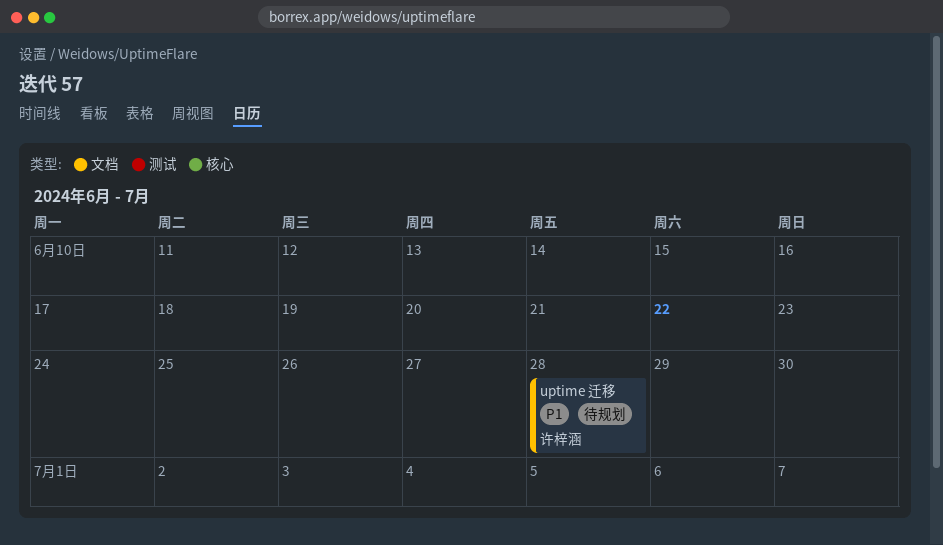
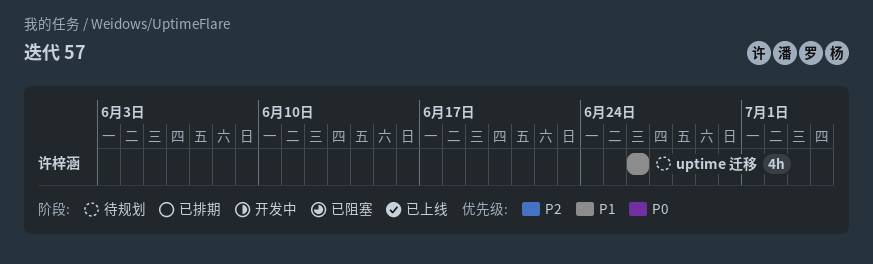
uptime 迁移, due: Jun 28 -> Jun 26

